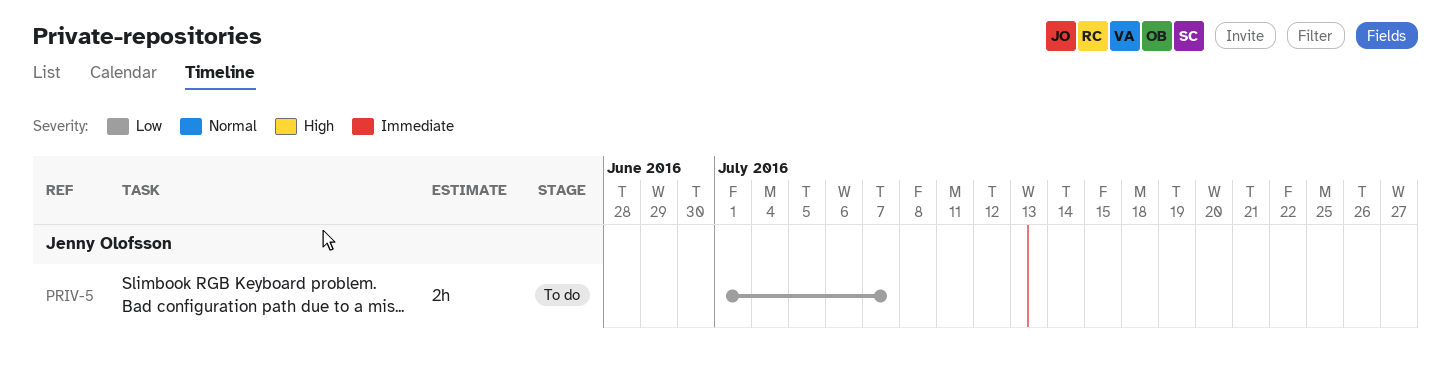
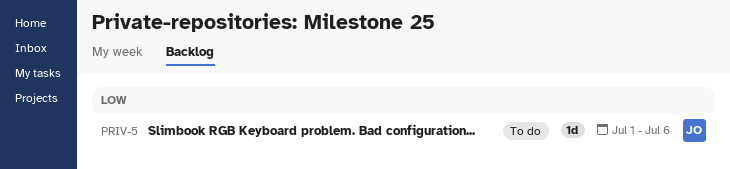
PRIV-5, estimate: 2h -> 1d
PRIV-5, due: Jul 7 -> Jul 6

